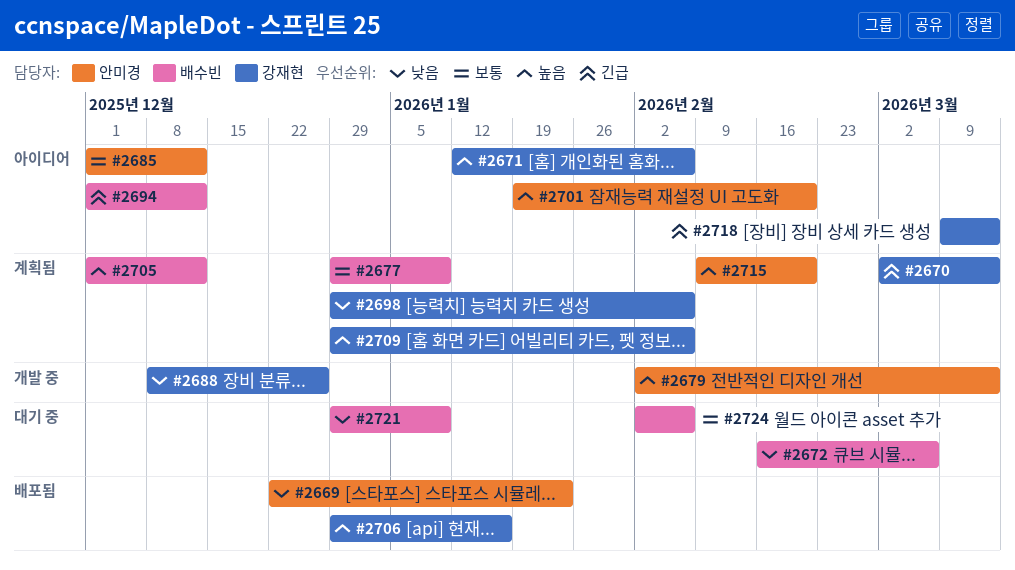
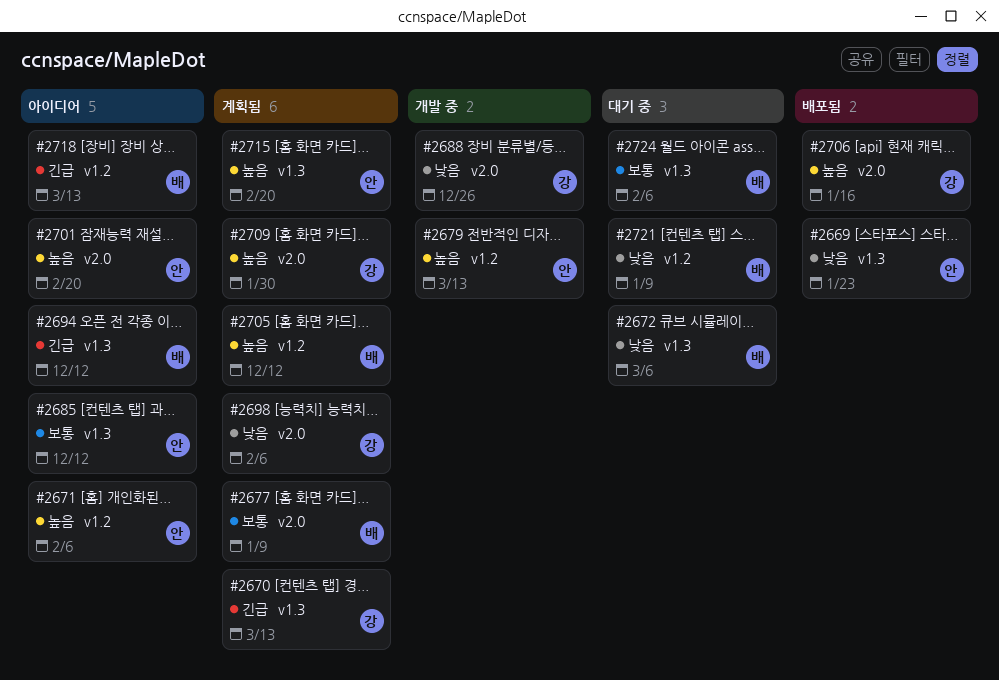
#2671, owner: 강재현 -> 안미경
#2709, due: Feb 6 -> Jan 30
#2718, owner: 강재현 -> 배수빈

